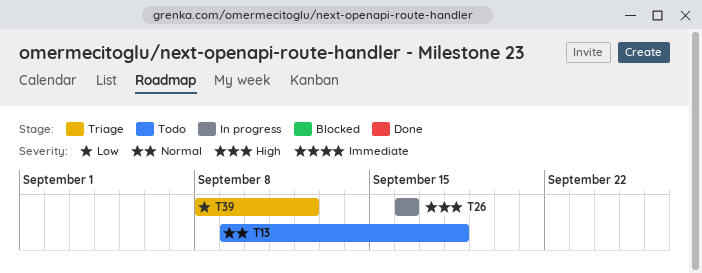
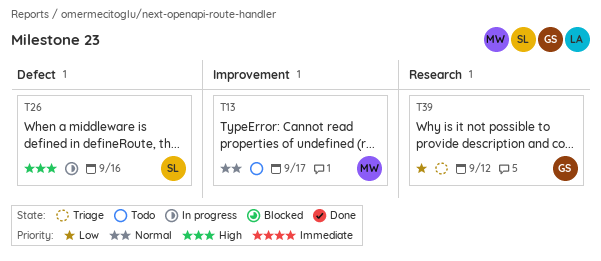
T13, due: Sep 18 -> Sep 17

